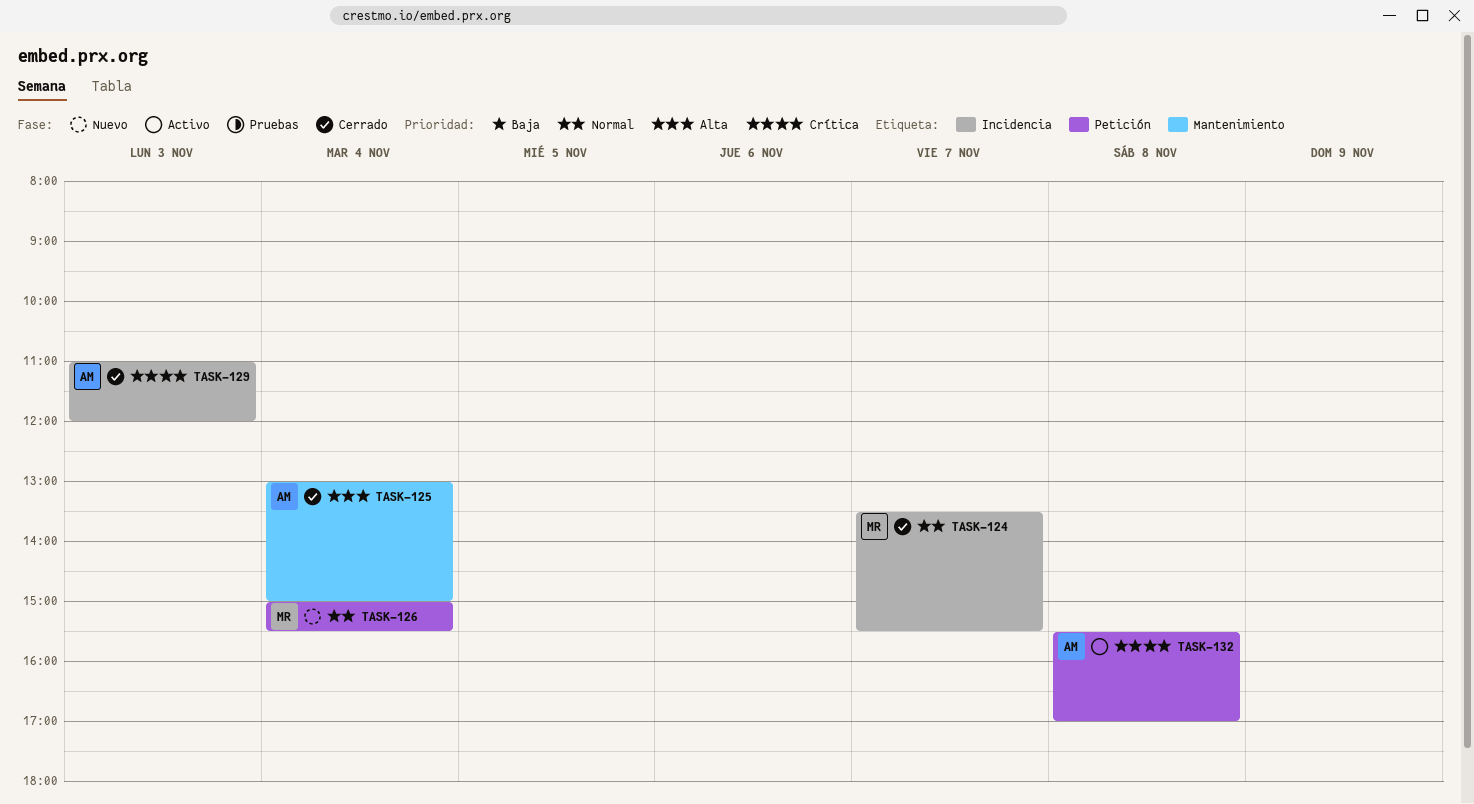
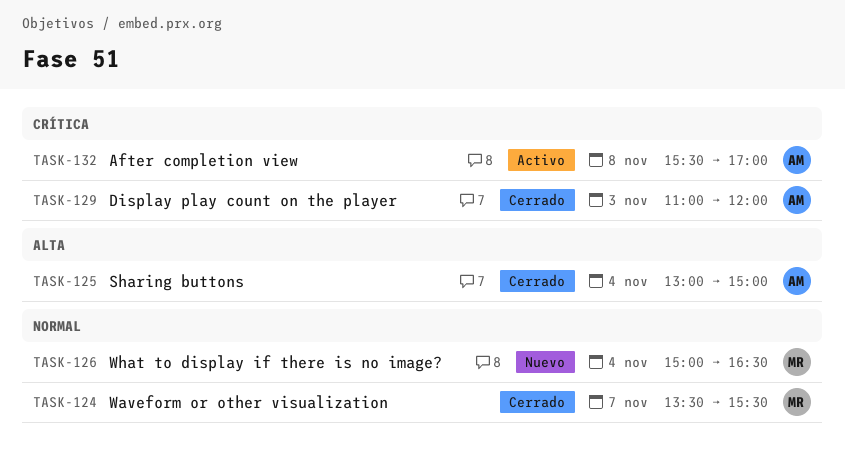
TASK-126, ends: 15:30 -> 16:30

